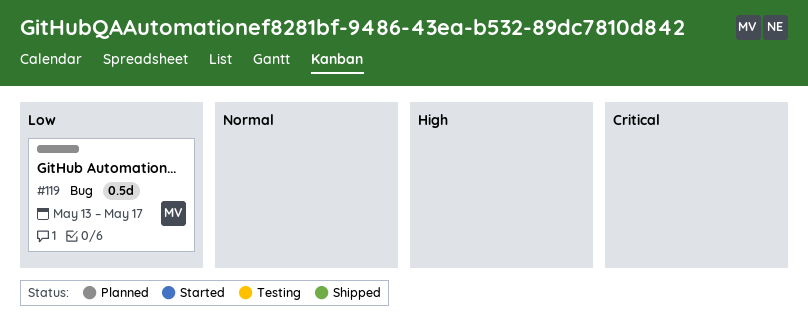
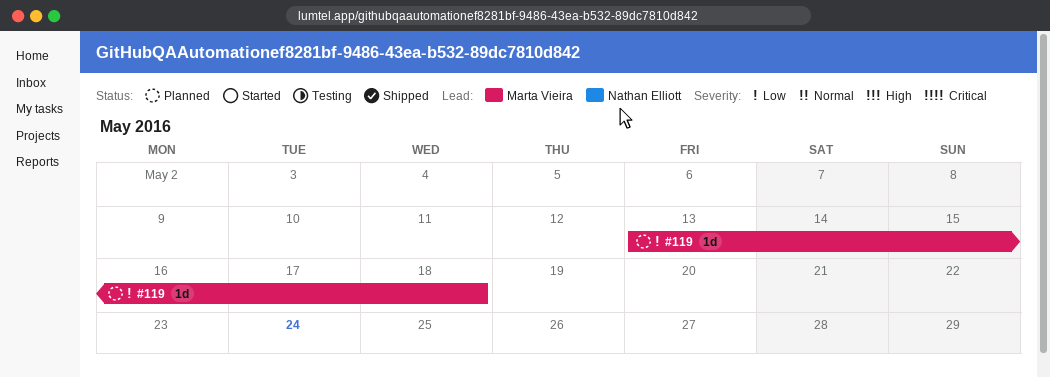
#119, estimate: 0.5d -> 1d
#119, due: May 17 -> May 18

